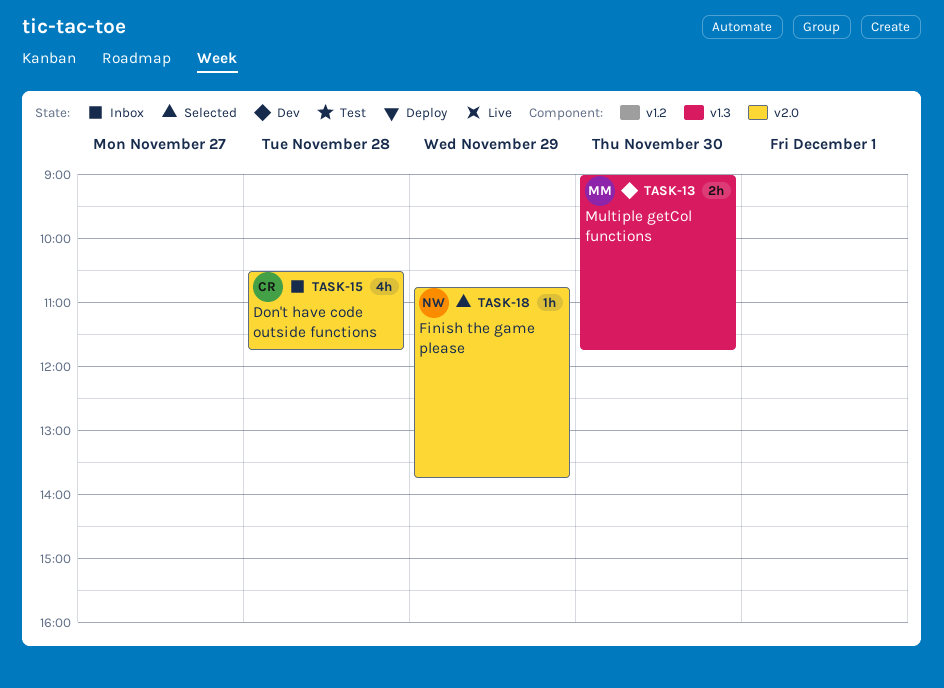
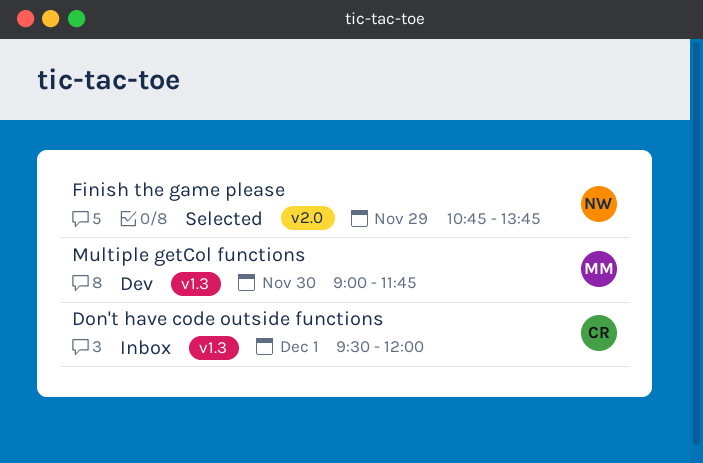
Don't have code outside functions, label: v2.0 -> v1.3
Don't have code outside functions, day: Nov 28 -> Dec 1
Don't have code outside functions, begins: 10:30 -> 09:30
Don't have code outside functions, ends: 11:45 -> 12:00

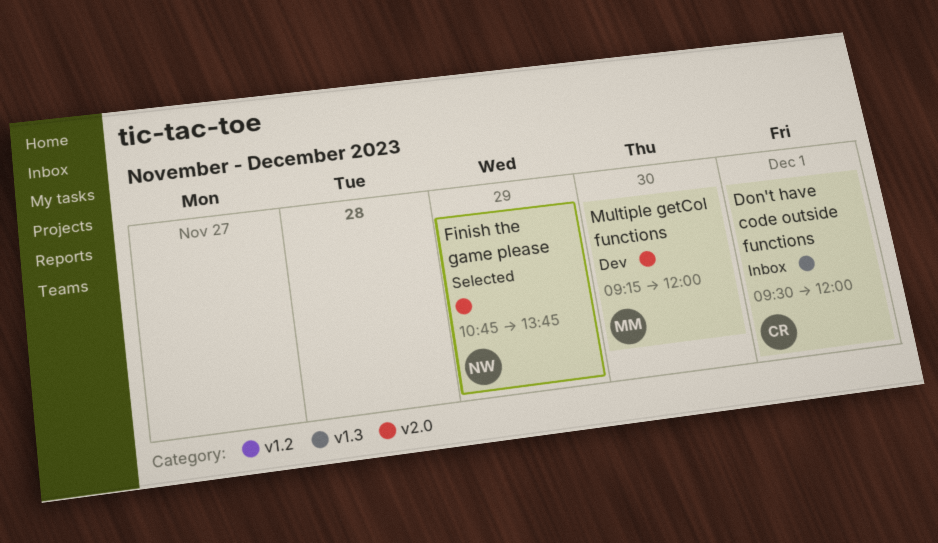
Multiple getCol functions, label: v1.3 -> v2.0
Multiple getCol functions, begins: 09:00 -> 09:15
Multiple getCol functions, ends: 11:45 -> 12:00

